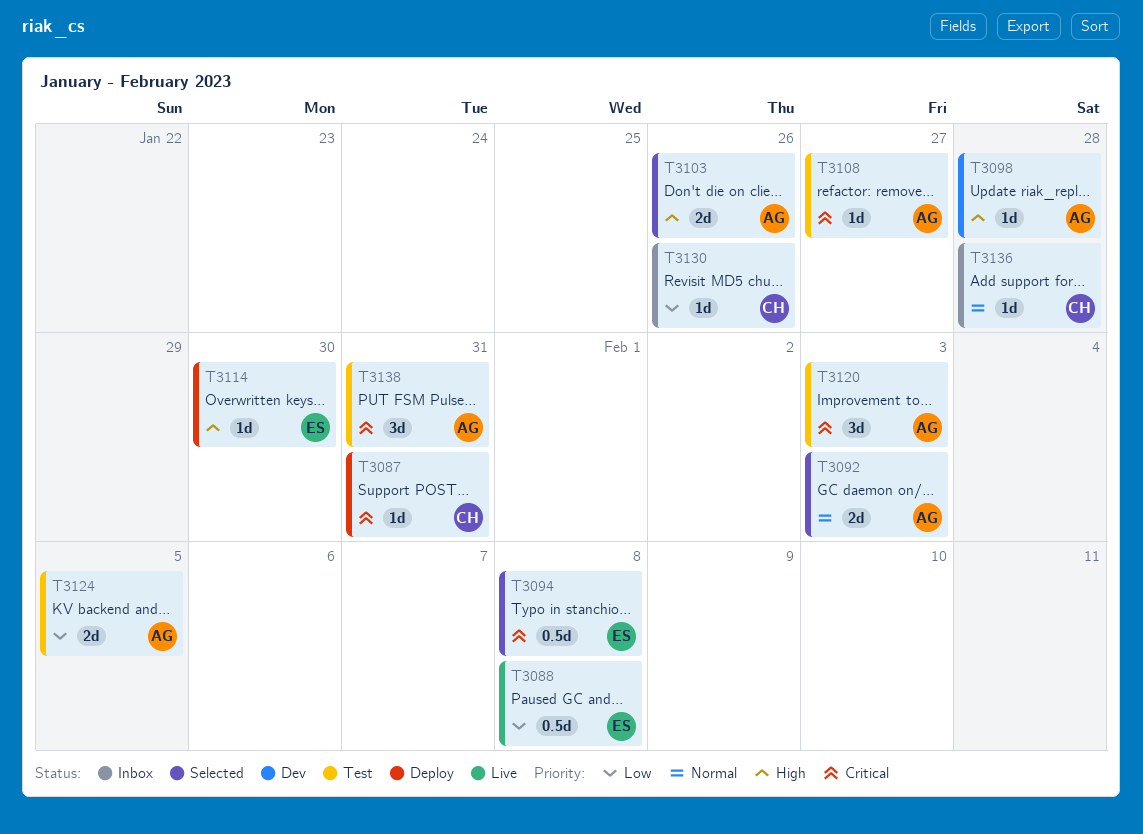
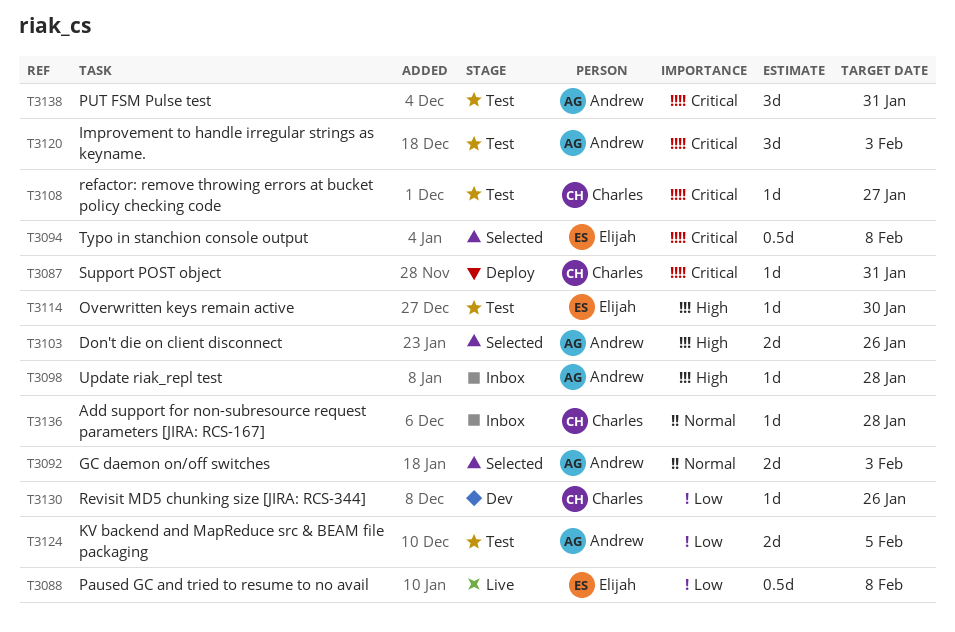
T3098, status: Dev -> Inbox
T3108, owner: Andrew -> Charles
T3114, status: Deploy -> Test
T3130, status: Inbox -> Dev

